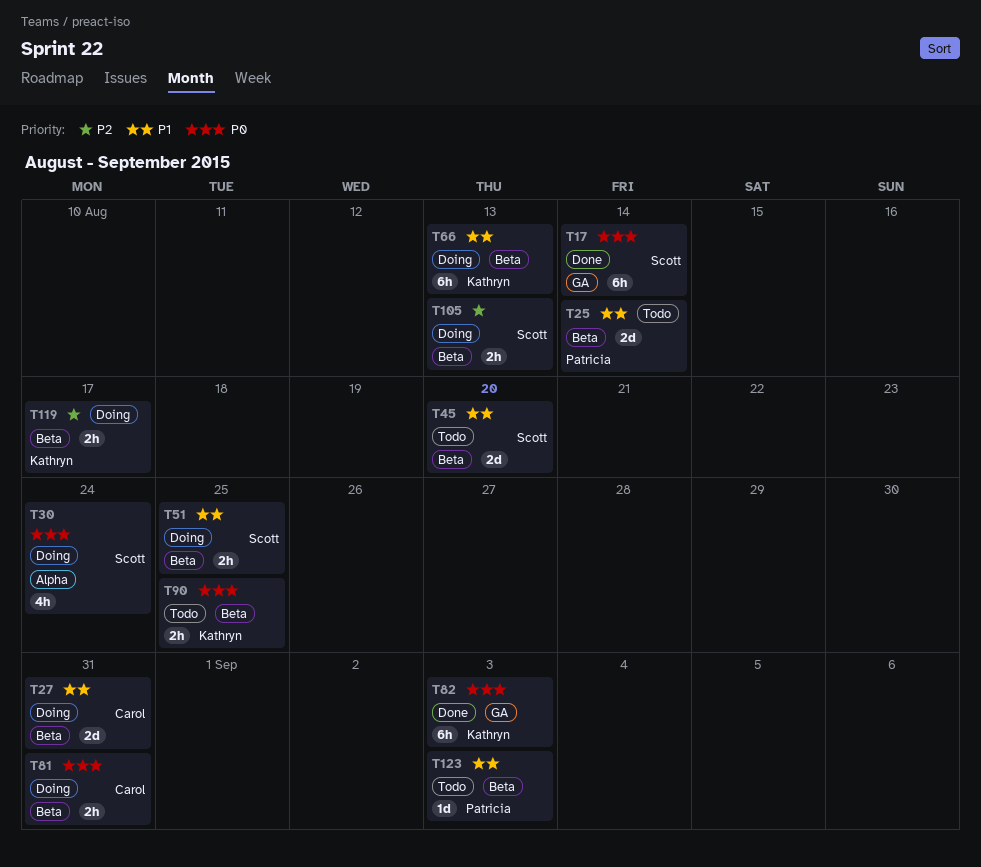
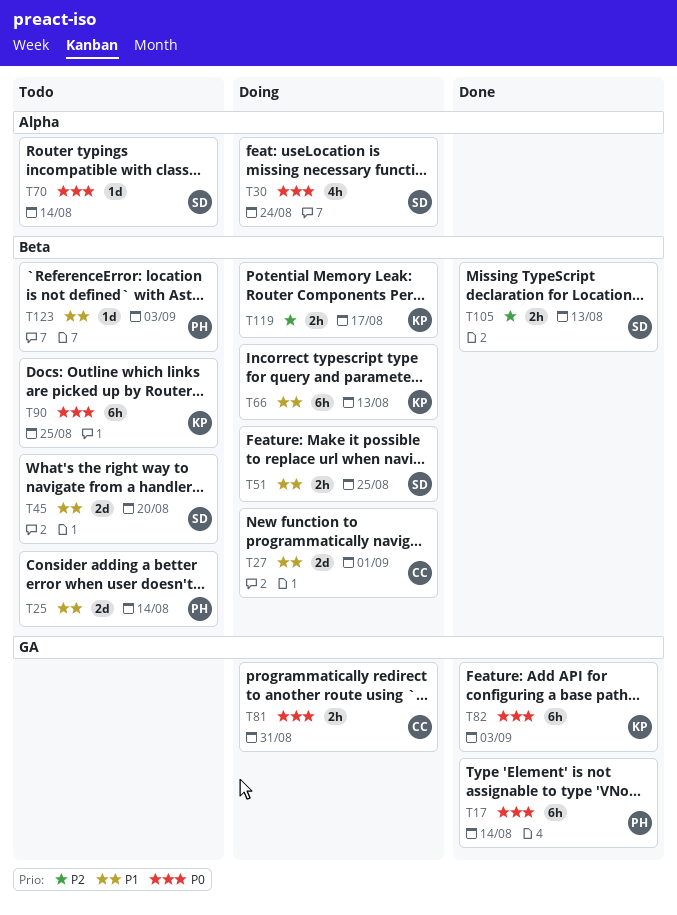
T17, owner: Scott -> Patricia
T27, due: Aug 31 -> Sep 1
T70: none -> present
T81, label: Beta -> GA
T90, estimate: 2h -> 6h
T105, status: Doing -> Done

